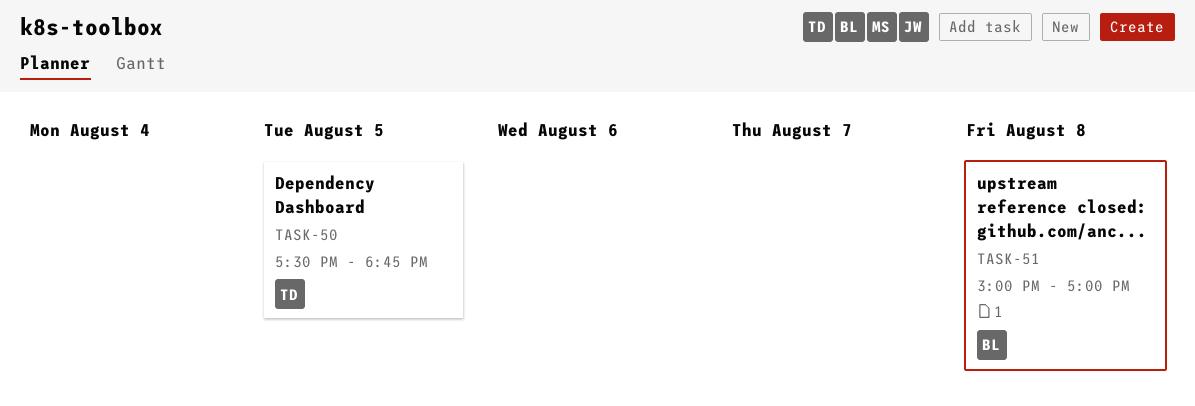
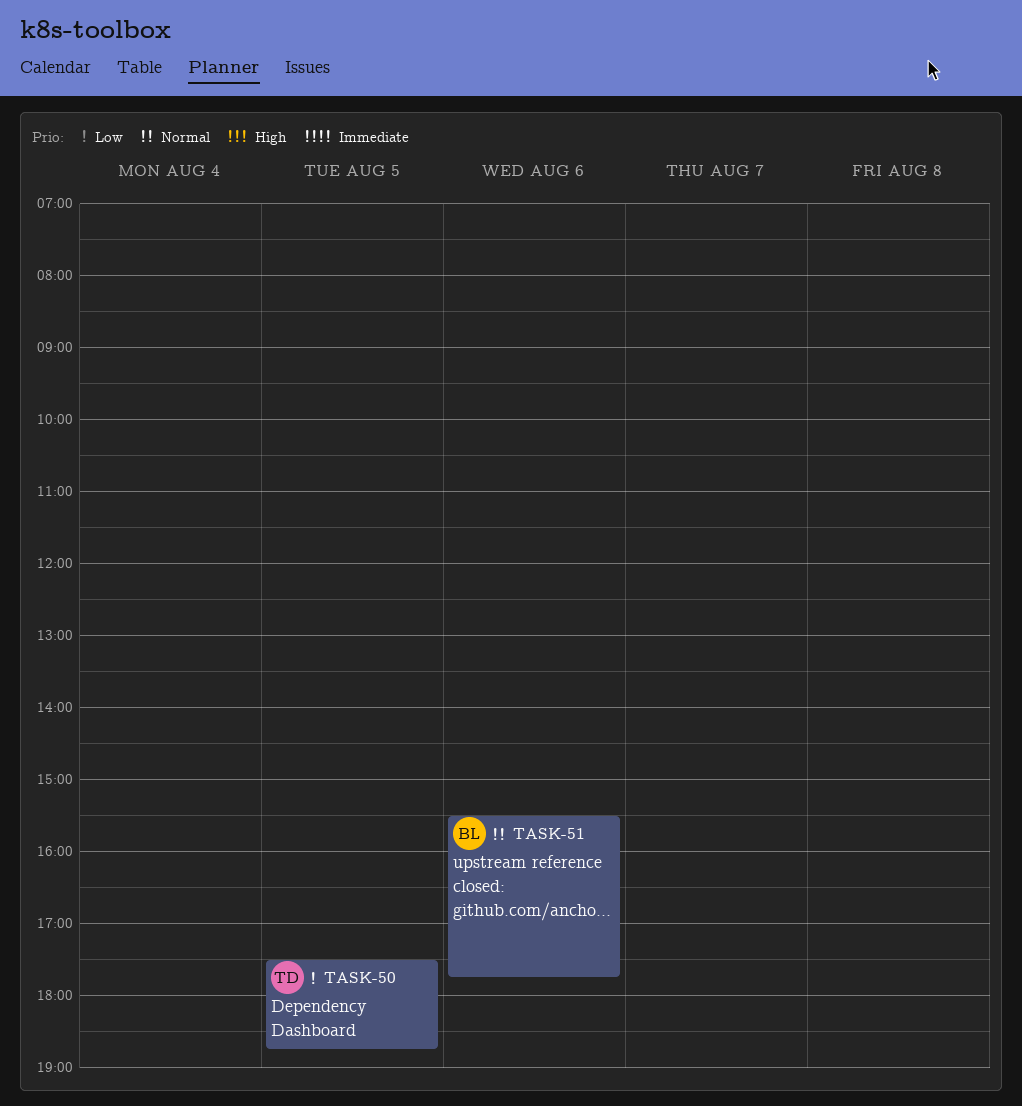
TASK-51, day: Aug 8 -> Aug 6
TASK-51, begins: 15:00 -> 15:30
TASK-51, ends: 17:00 -> 17:45

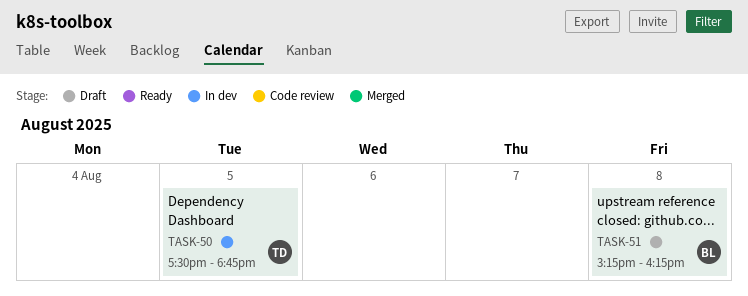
TASK-51, day: Aug 6 -> Aug 8
TASK-51, begins: 15:30 -> 15:15
TASK-51, ends: 17:45 -> 16:15

